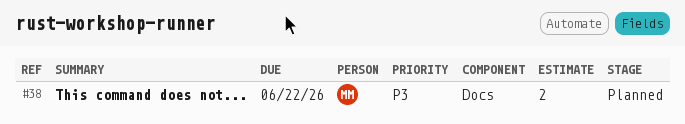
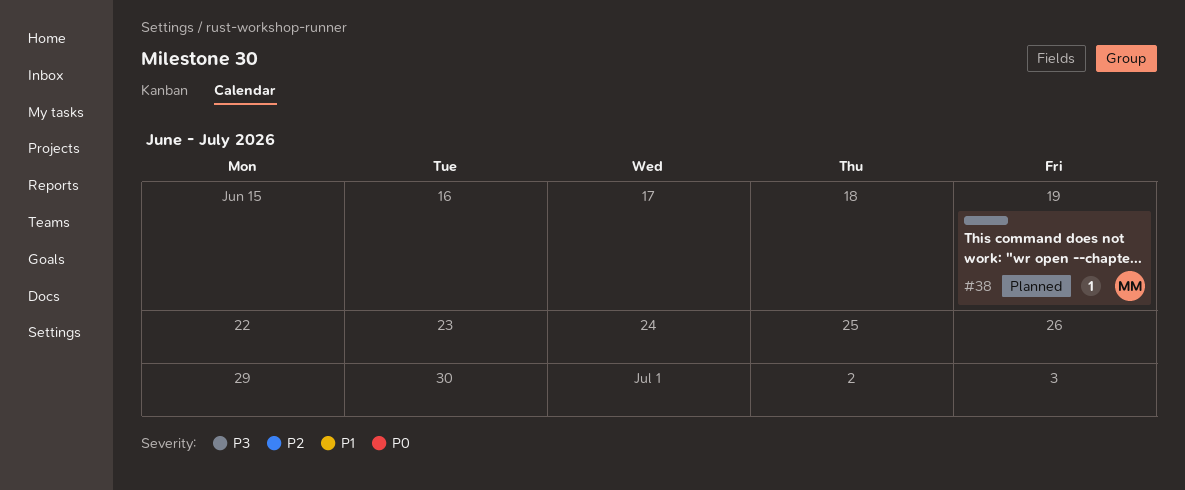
#38, estimate: 2 -> 1
#38, due: Jun 22 -> Jun 19

